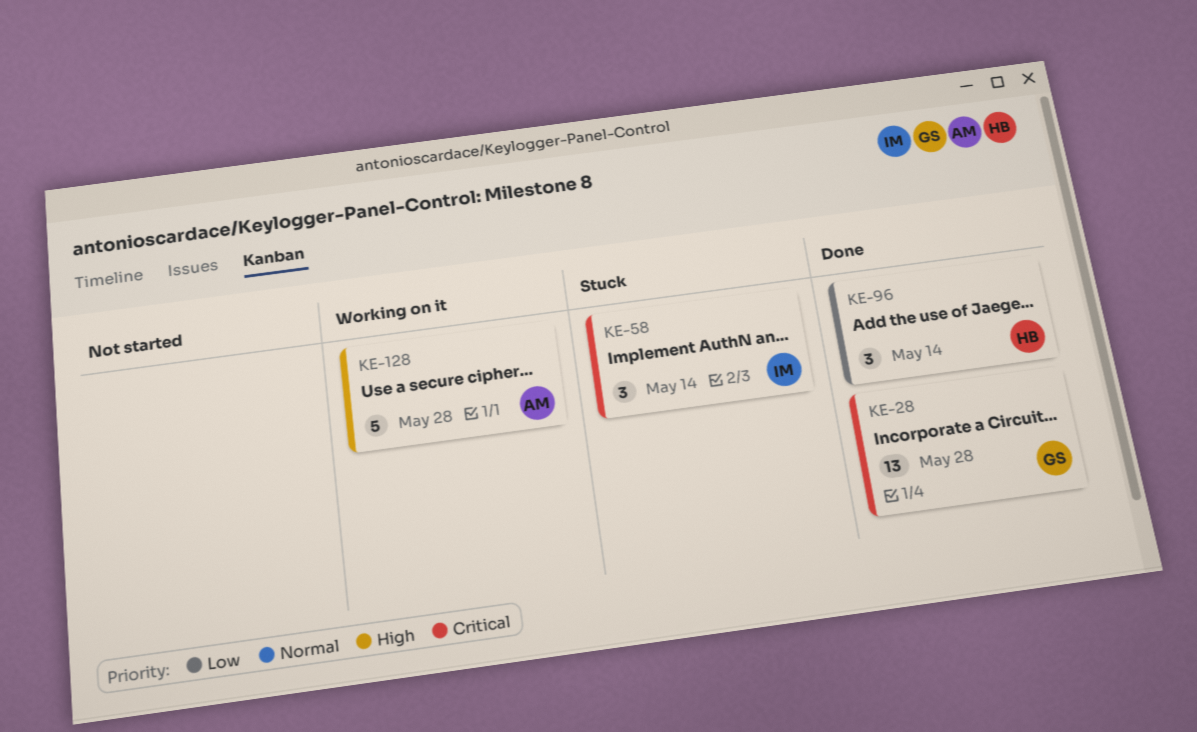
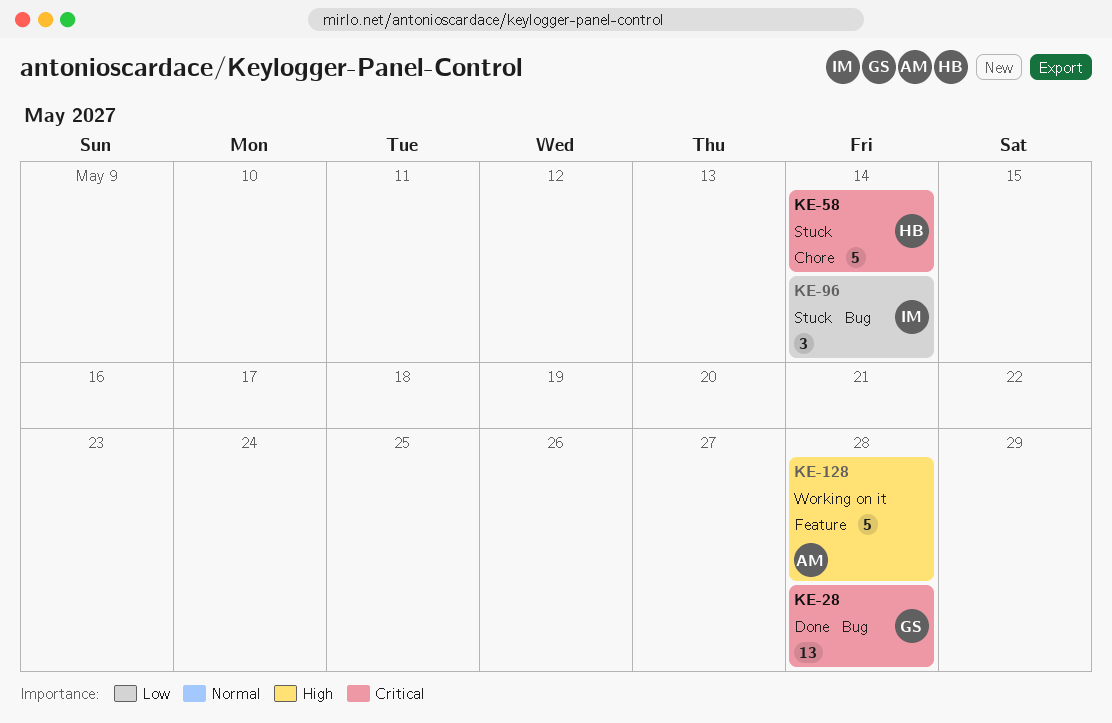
KE-58, owner: IM -> HB
KE-58, estimate: 3 -> 5
KE-96, status: Done -> Stuck
KE-96, owner: HB -> IM

